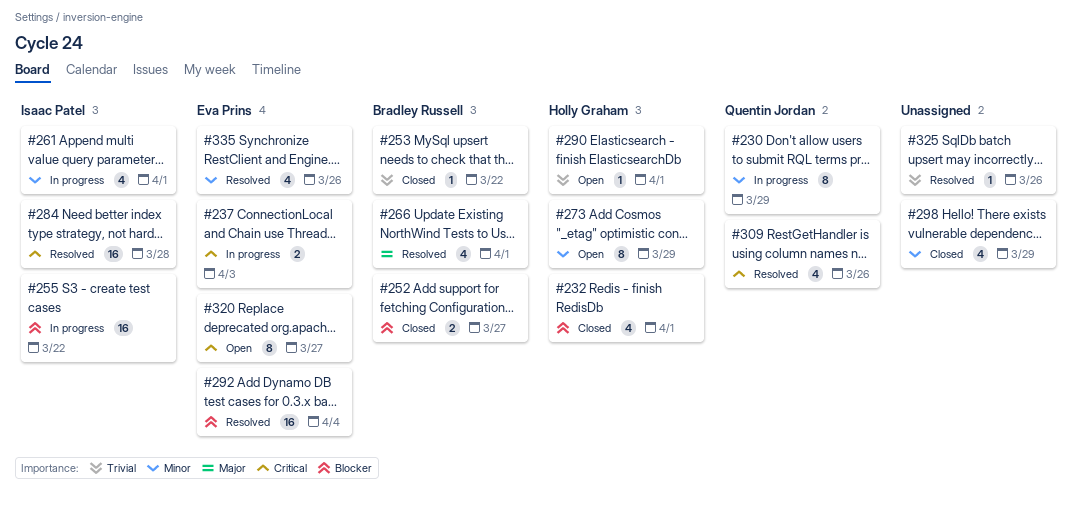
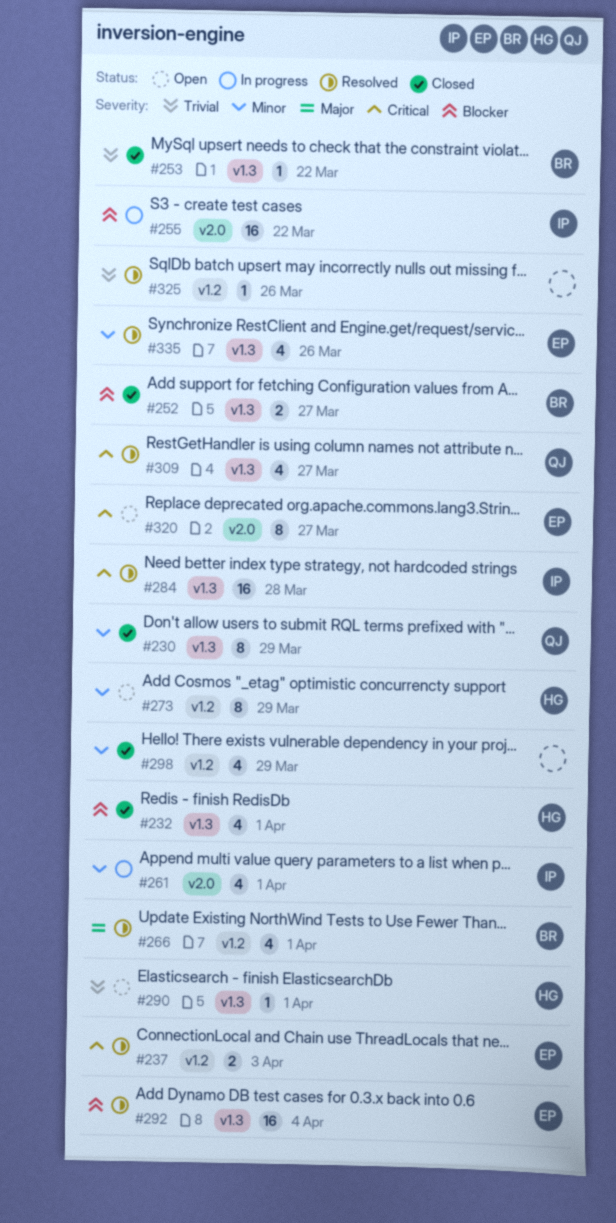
#230, status: In progress -> Closed
#237, status: In progress -> Resolved
#309, due: Mar 26 -> Mar 27

